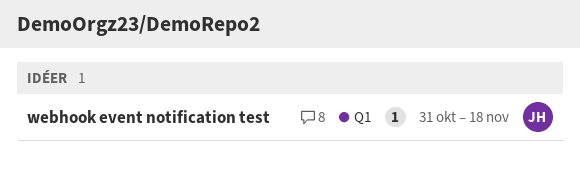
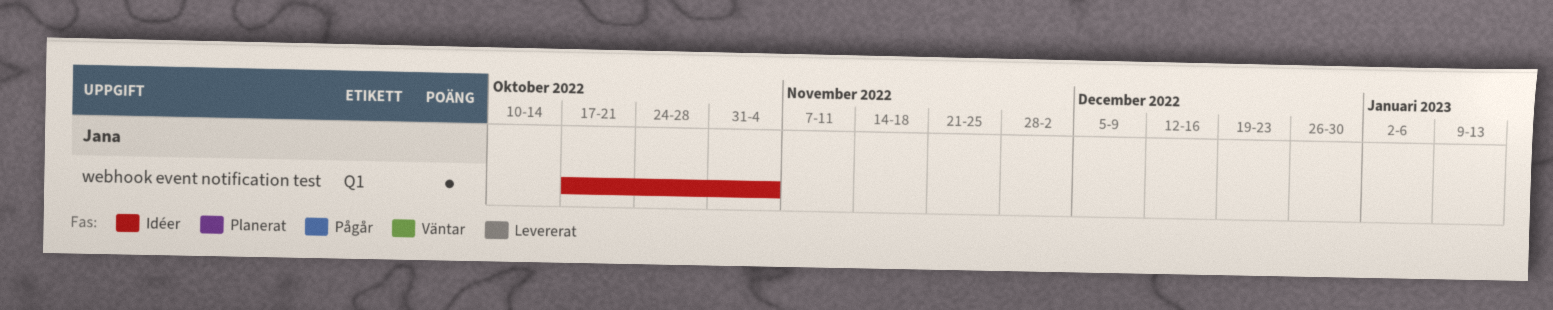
webhook event notification test, start: Oct 31 -> Oct 17
webhook event notification test, due: Nov 18 -> Nov 4

